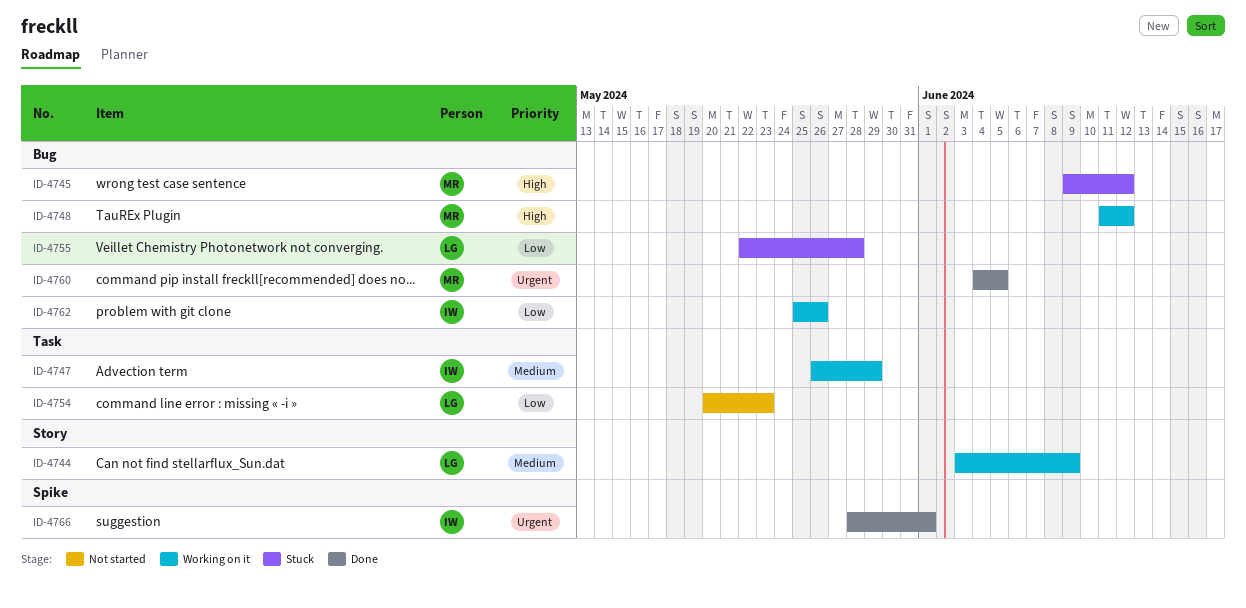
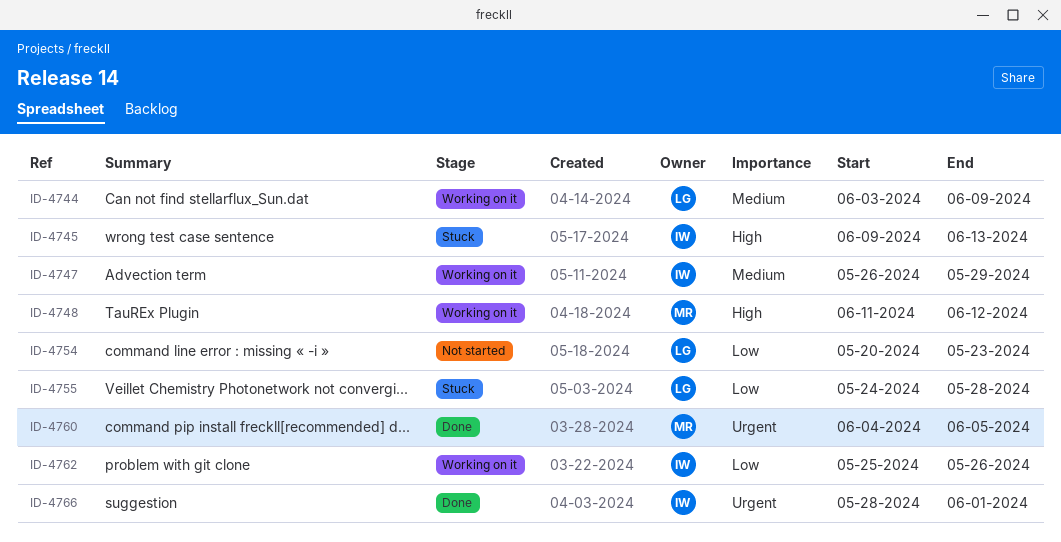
ID-4745, owner: MR -> IW
ID-4745, due: Jun 12 -> Jun 13
ID-4755, start: May 22 -> May 24

